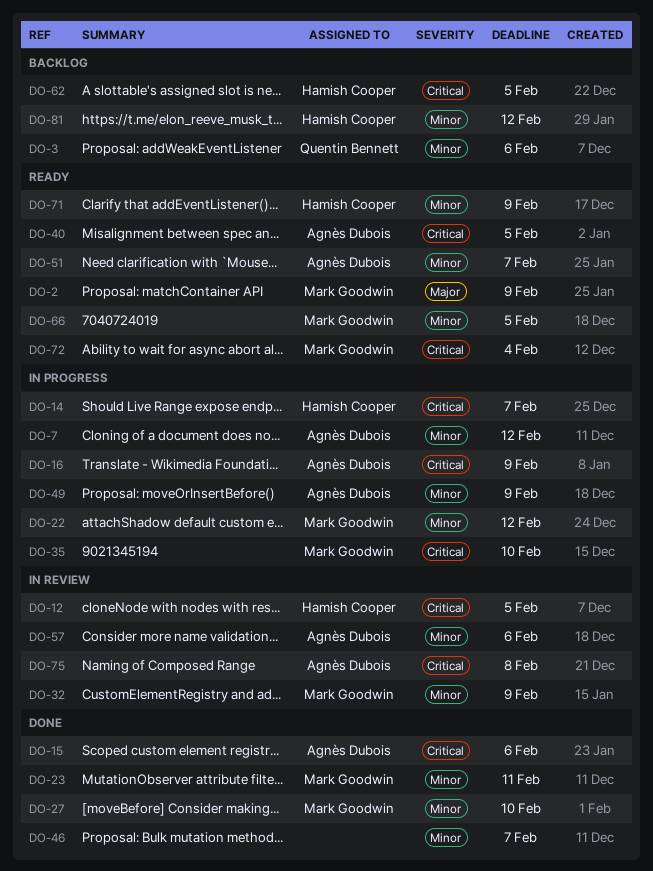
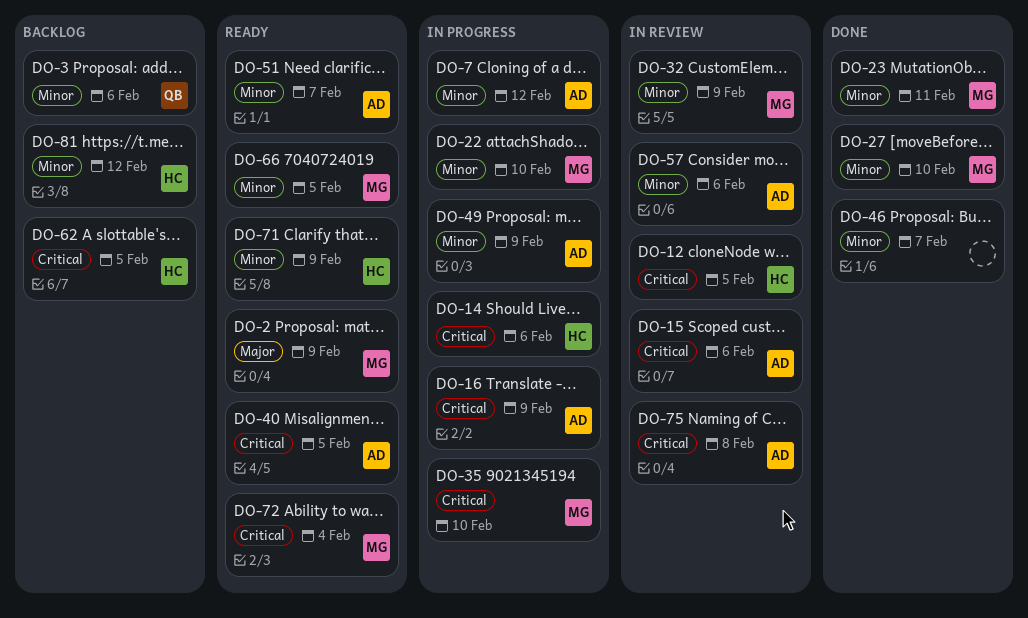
DO-14, due: Feb 7 -> Feb 6
DO-15, status: Done -> In review
DO-22, due: Feb 12 -> Feb 10

